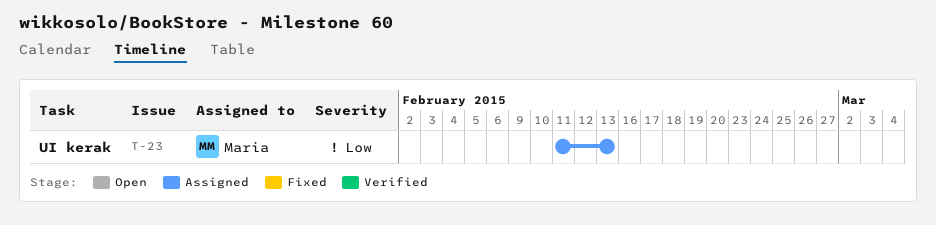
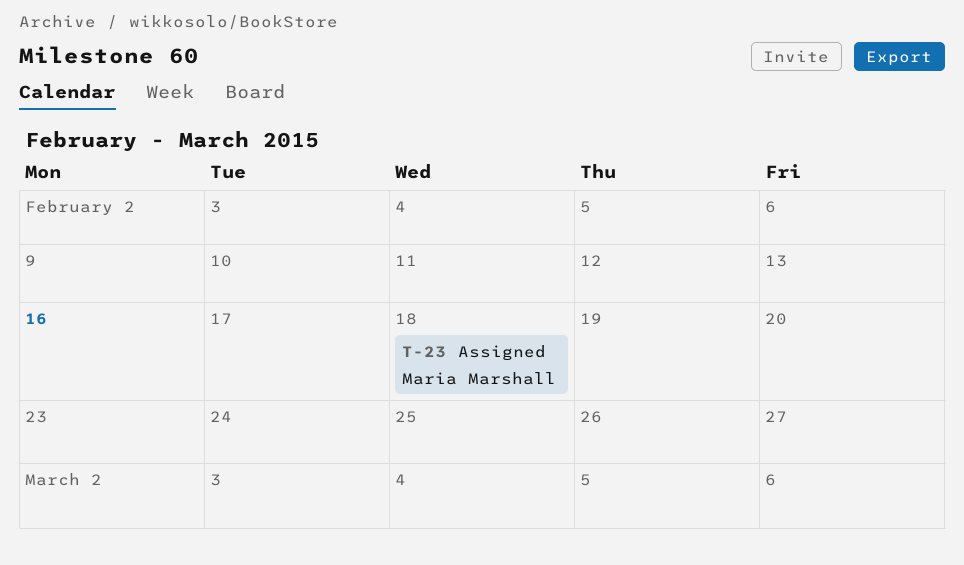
T-23, due: Feb 13 -> Feb 18

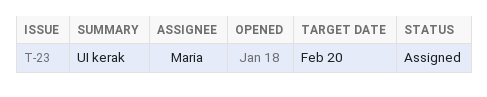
T-23, due: Feb 18 -> Feb 20

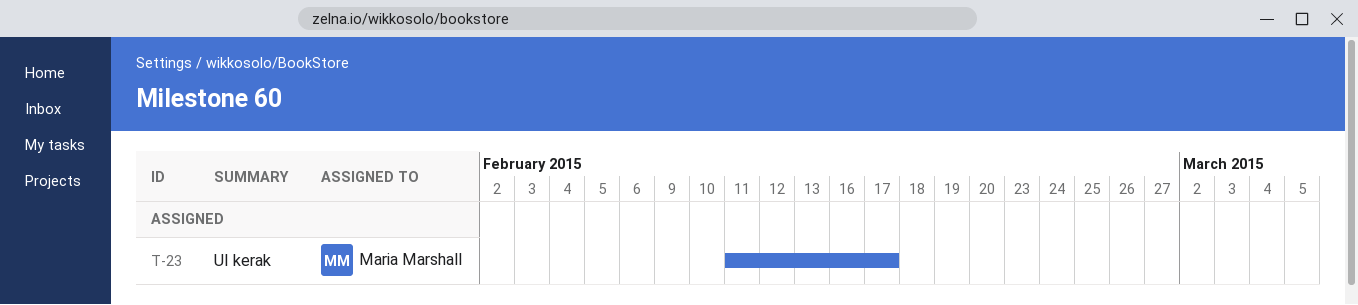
T-23, due: Feb 20 -> Feb 17

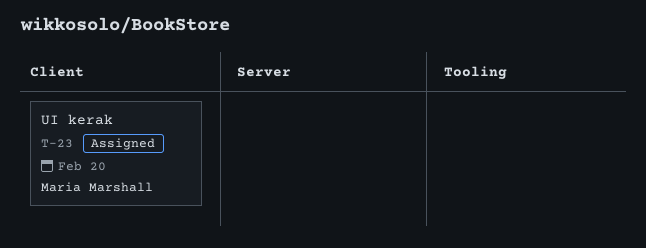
T-23, due: Feb 17 -> Feb 20

